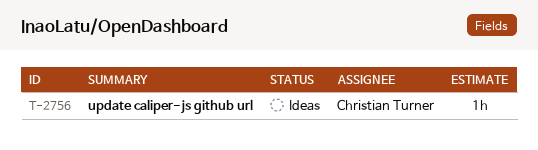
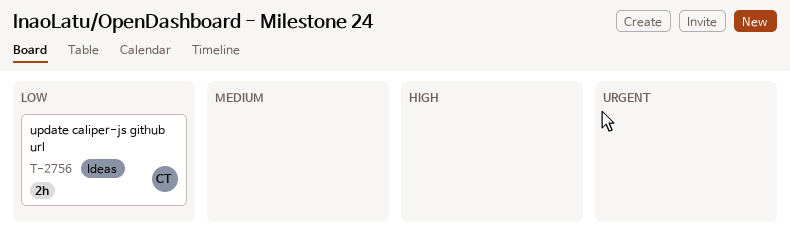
T-2756, estimate: 1h -> 2h

